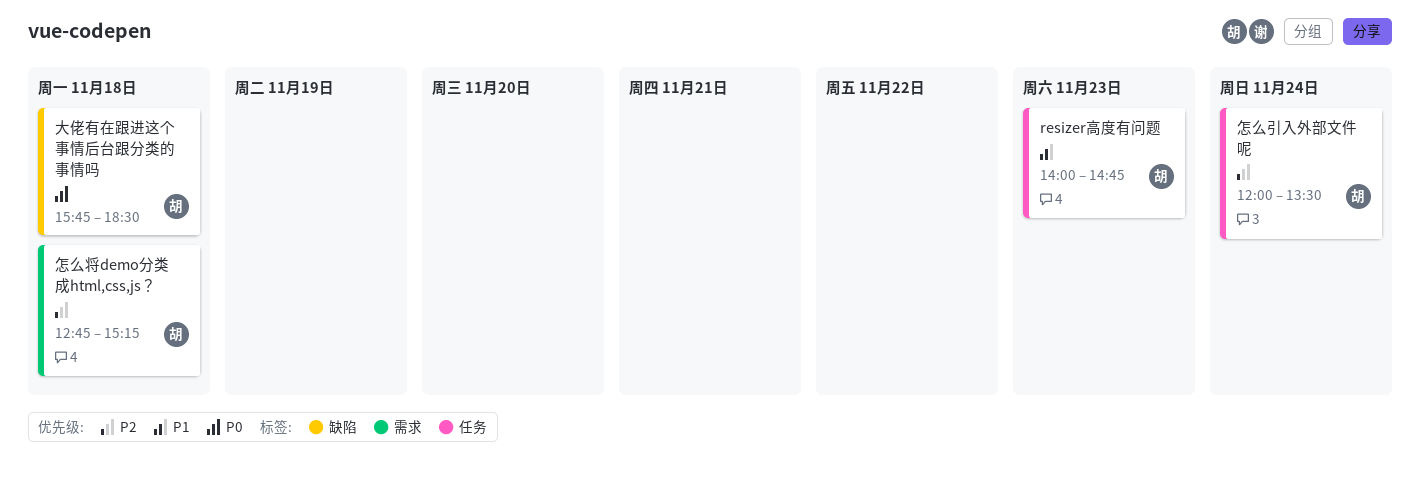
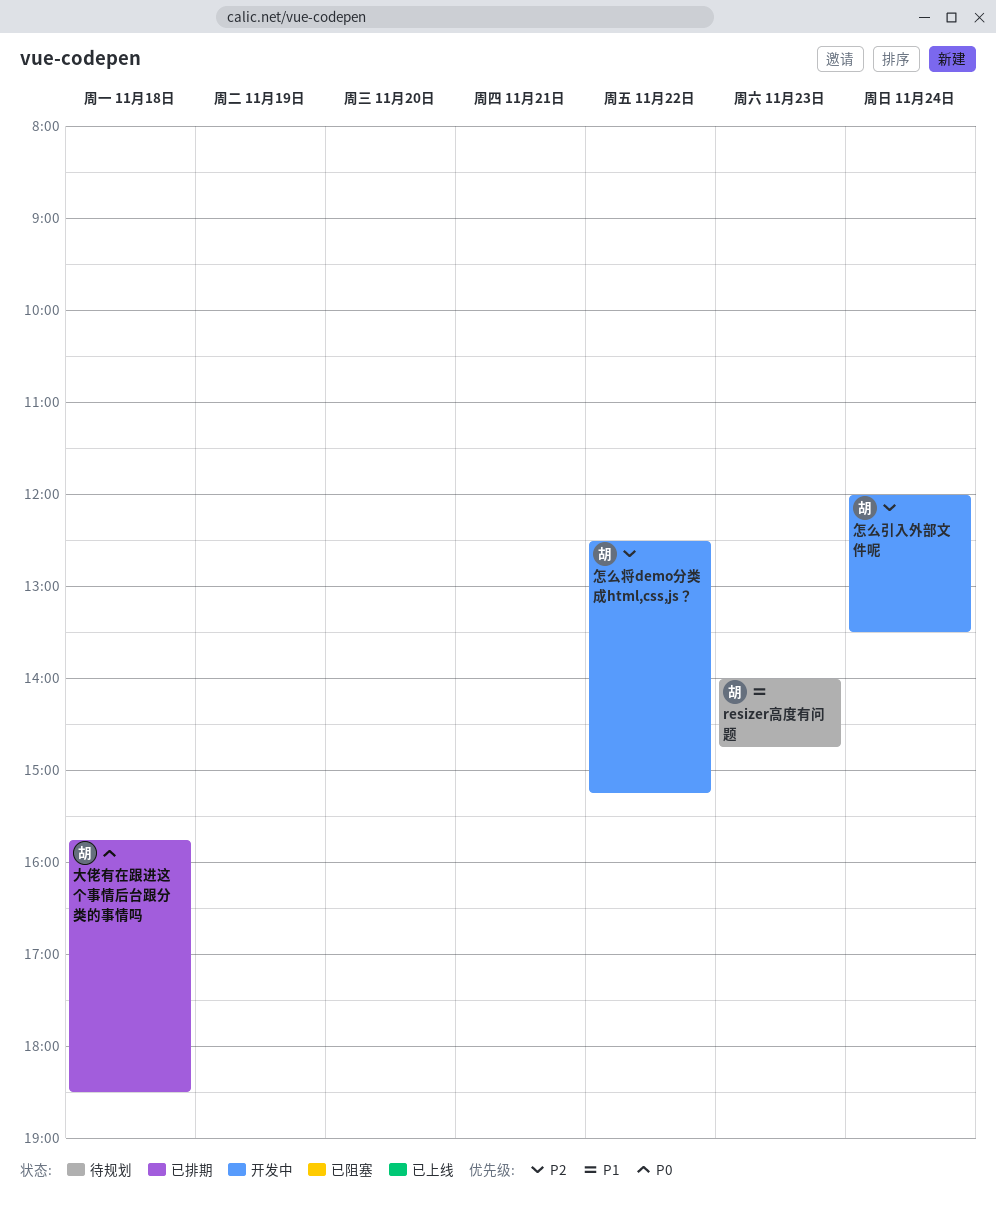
怎么将demo分类成html,css,js？, day: Nov 18 -> Nov 22
怎么将demo分类成html,css,js？, begins: 12:45 -> 12:30

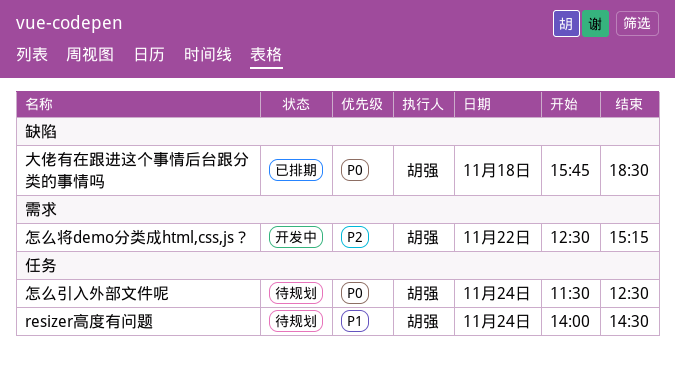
resizer高度有问题, day: Nov 23 -> Nov 24
resizer高度有问题, ends: 14:45 -> 14:30
怎么引入外部文件呢, status: 开发中 -> 待规划
怎么引入外部文件呢, priority: P2 -> P0
怎么引入外部文件呢, begins: 12:00 -> 11:30
怎么引入外部文件呢, ends: 13:30 -> 12:30

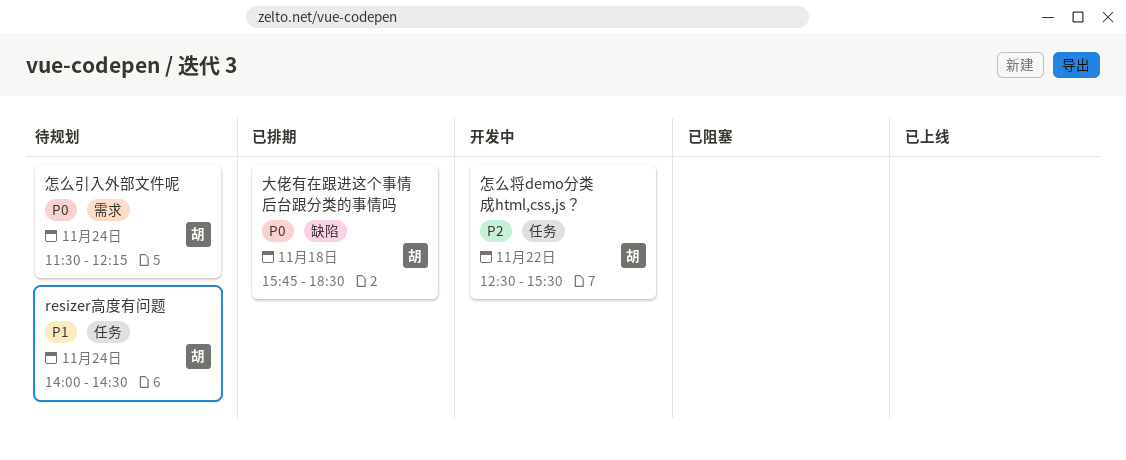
怎么将demo分类成html,css,js？, label: 需求 -> 任务
怎么将demo分类成html,css,js？, ends: 15:15 -> 15:30
怎么引入外部文件呢, label: 任务 -> 需求
怎么引入外部文件呢, ends: 12:30 -> 12:15

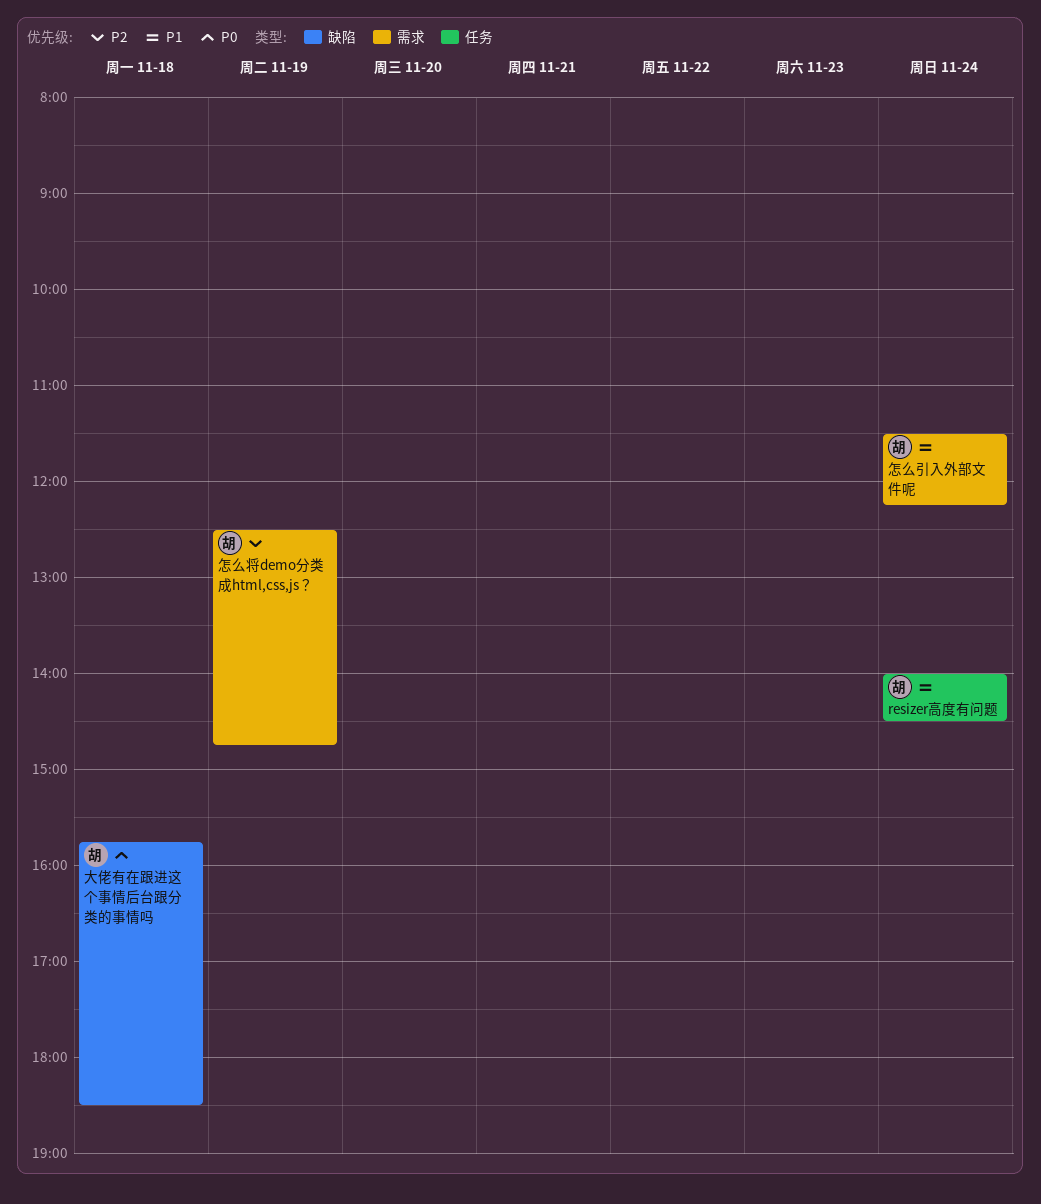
怎么将demo分类成html,css,js？, label: 任务 -> 需求
怎么将demo分类成html,css,js？, day: Nov 22 -> Nov 19
怎么将demo分类成html,css,js？, ends: 15:30 -> 14:45
怎么引入外部文件呢, priority: P0 -> P1

